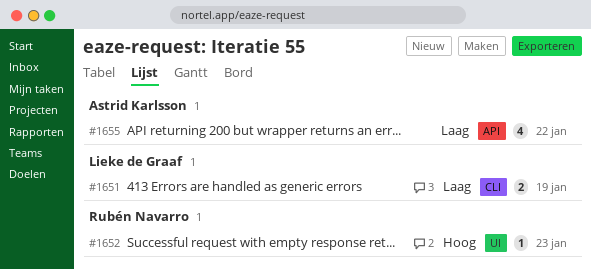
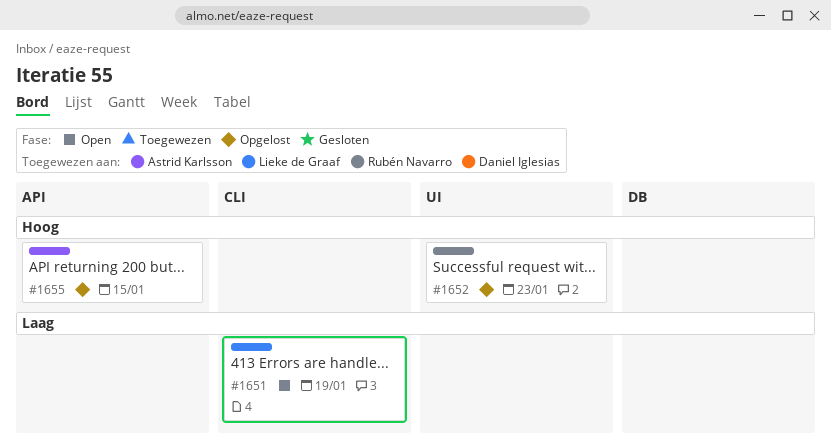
#1655, priority: Laag -> Hoog
#1655, due: Jan 22 -> Jan 15

